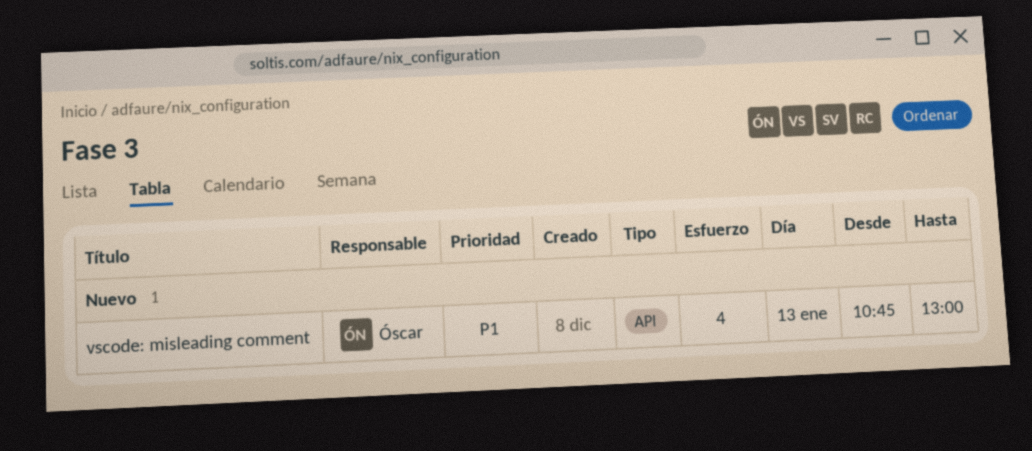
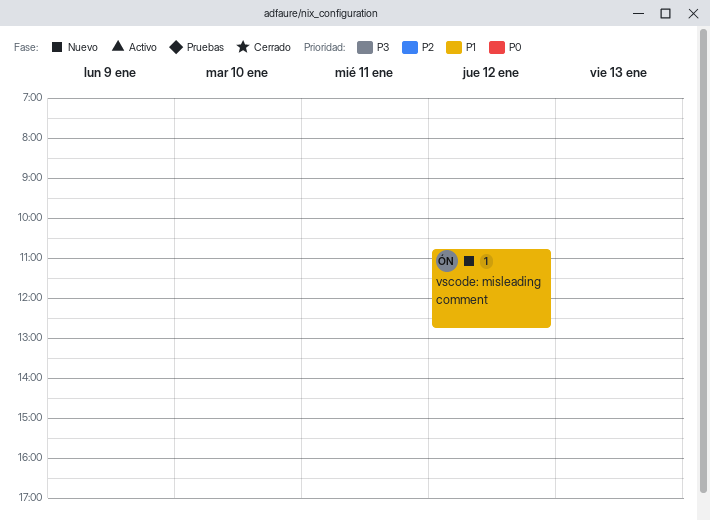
vscode: misleading comment, estimate: 4 -> 1
vscode: misleading comment, day: Jan 13 -> Jan 12
vscode: misleading comment, ends: 13:00 -> 12:45

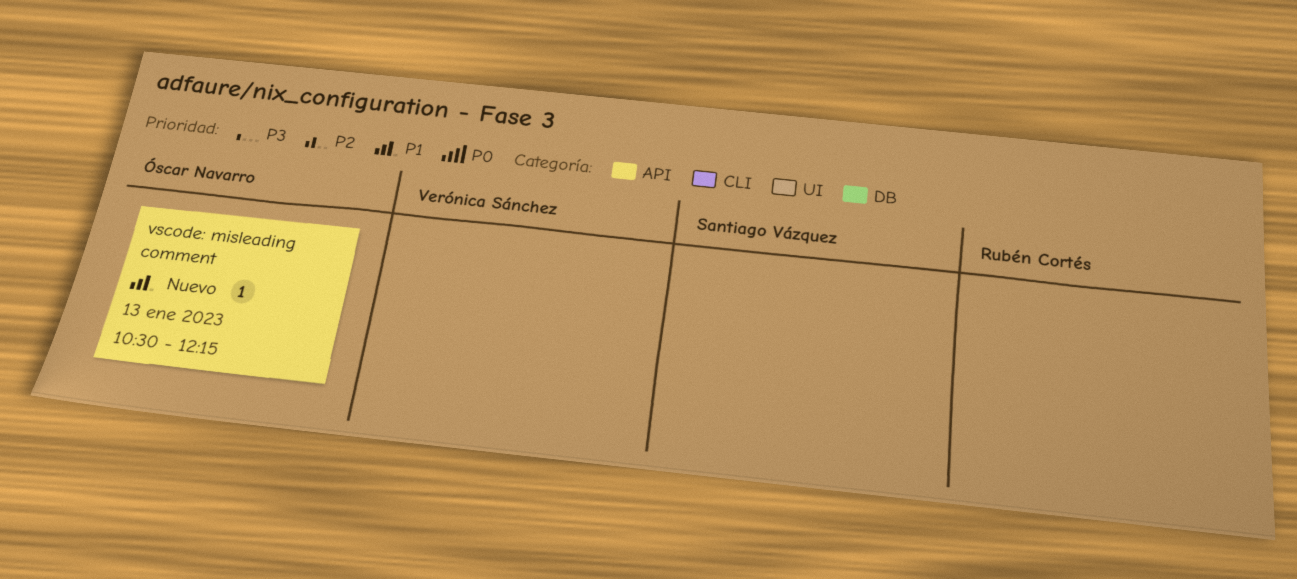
vscode: misleading comment, day: Jan 12 -> Jan 13
vscode: misleading comment, begins: 10:45 -> 10:30
vscode: misleading comment, ends: 12:45 -> 12:15

